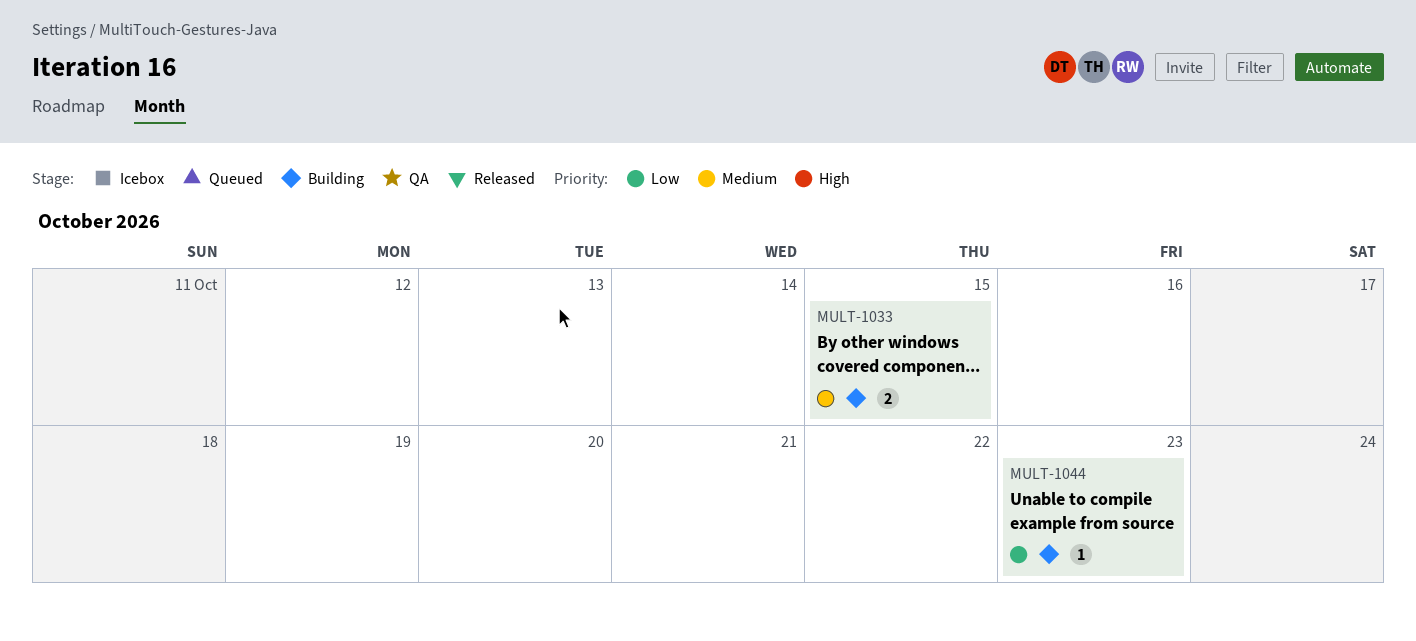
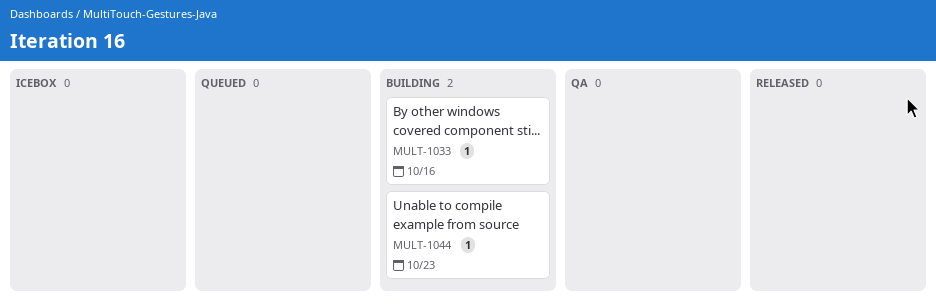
MULT-1033, estimate: 2 -> 1
MULT-1033, due: Oct 15 -> Oct 16

